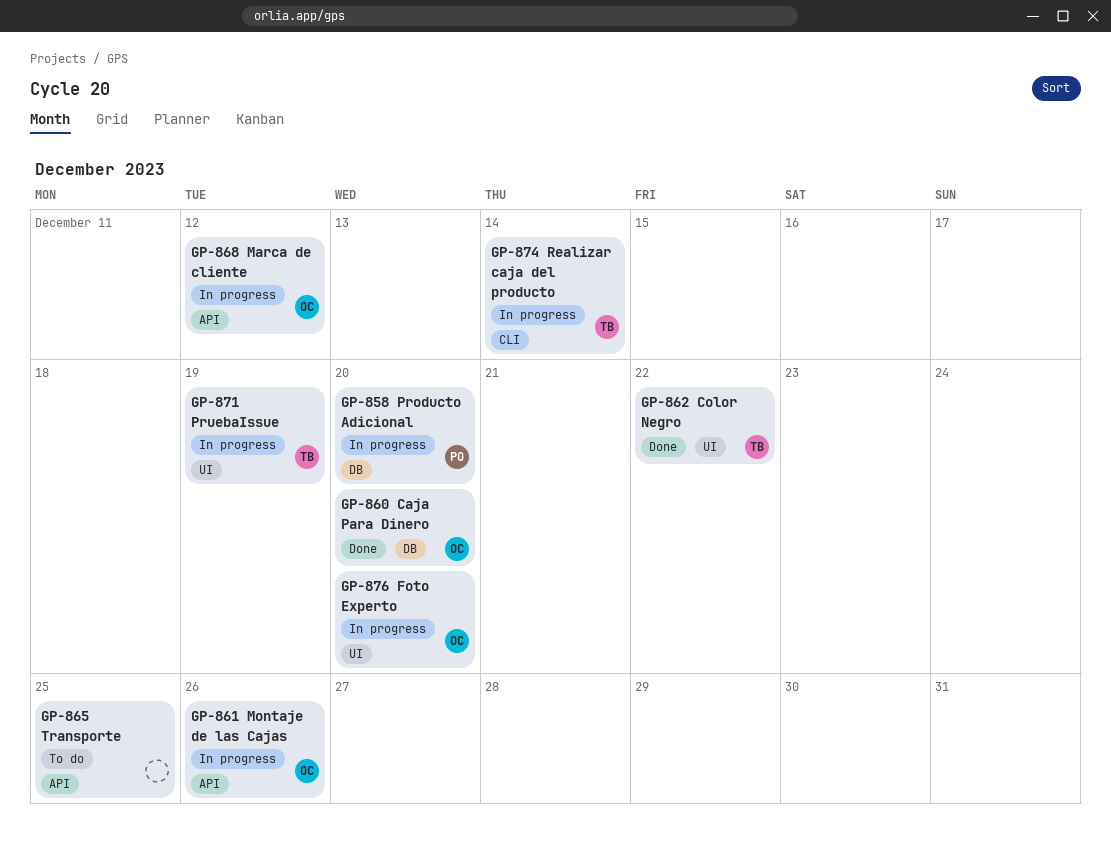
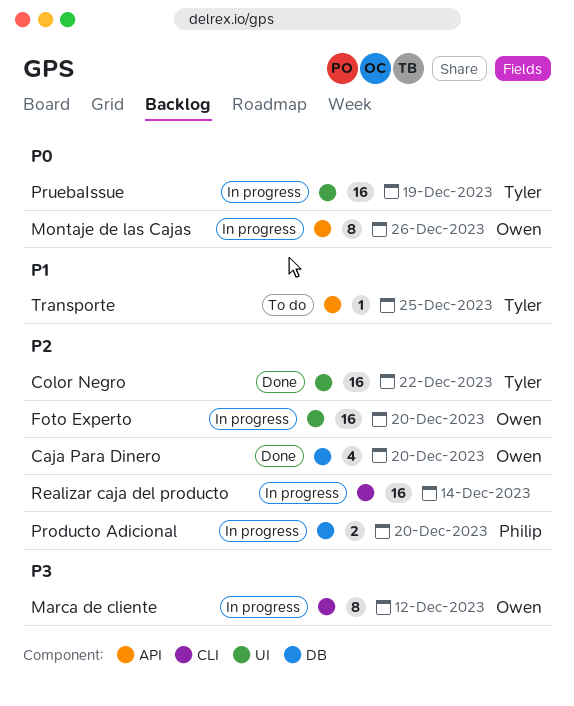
Marca de cliente, label: API -> CLI
Realizar caja del producto, owner: Tyler -> none
Transporte, owner: none -> Tyler

